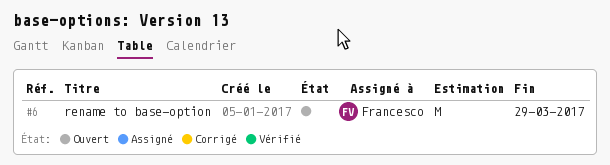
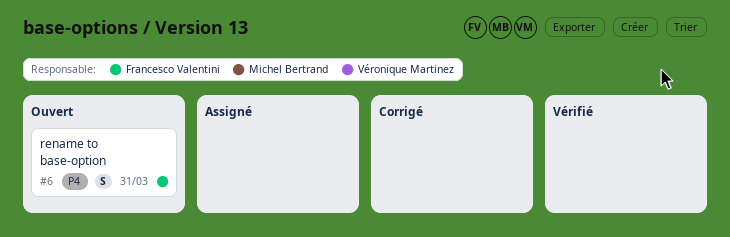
#6, estimate: M -> S
#6, due: Mar 29 -> Mar 31

